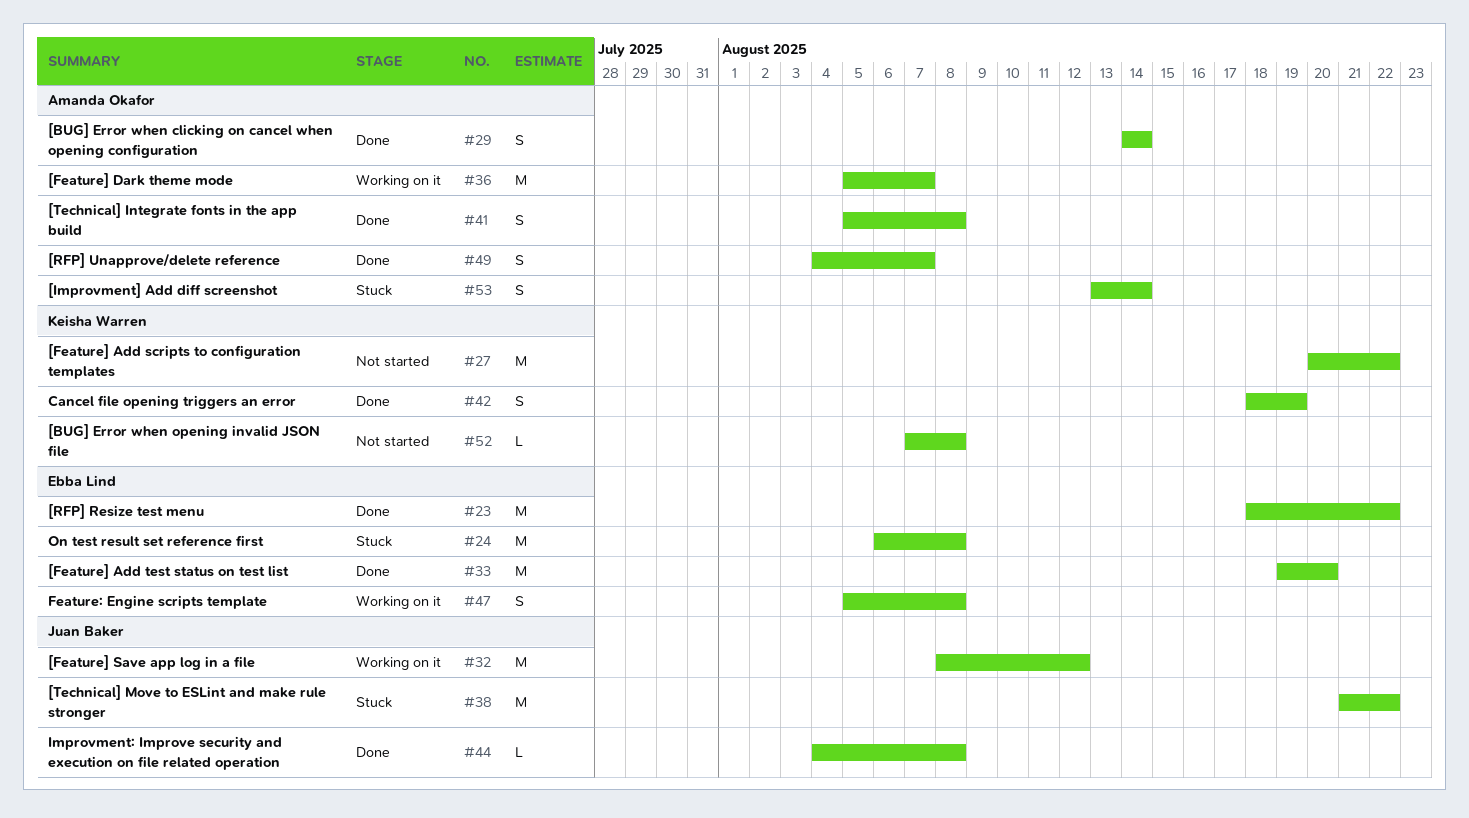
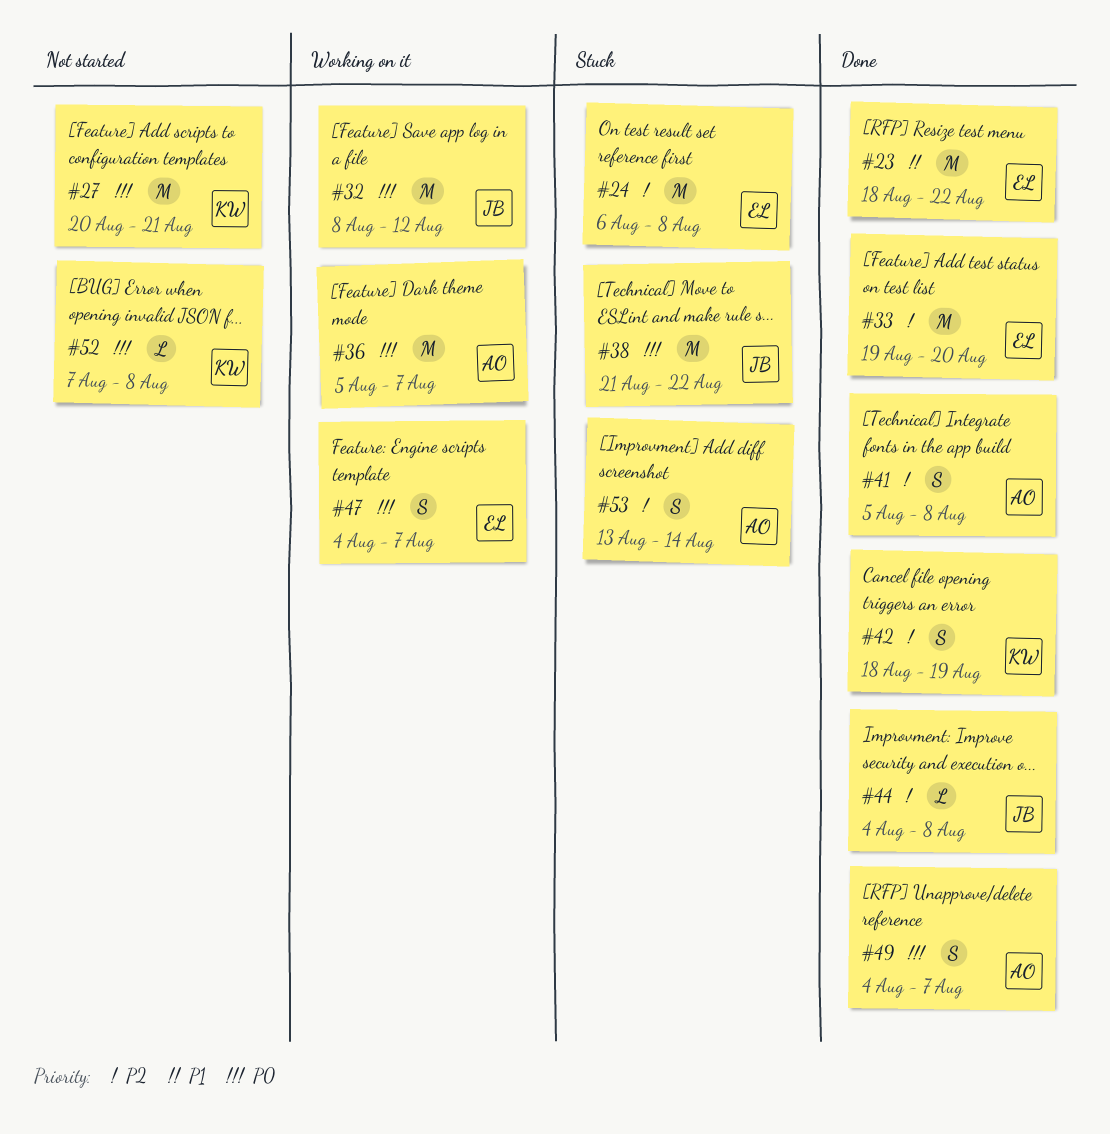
#27, due: Aug 22 -> Aug 21
#29: present -> none
#47, start: Aug 5 -> Aug 4
#47, due: Aug 8 -> Aug 7

